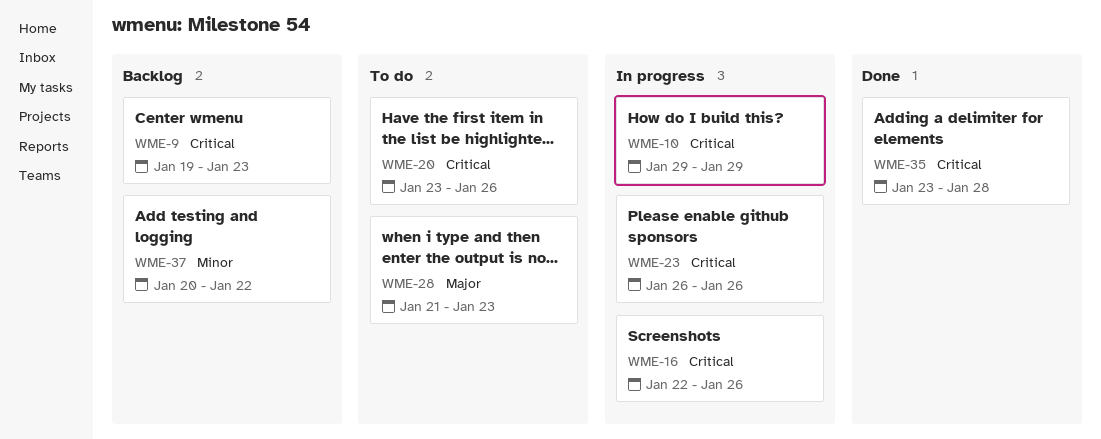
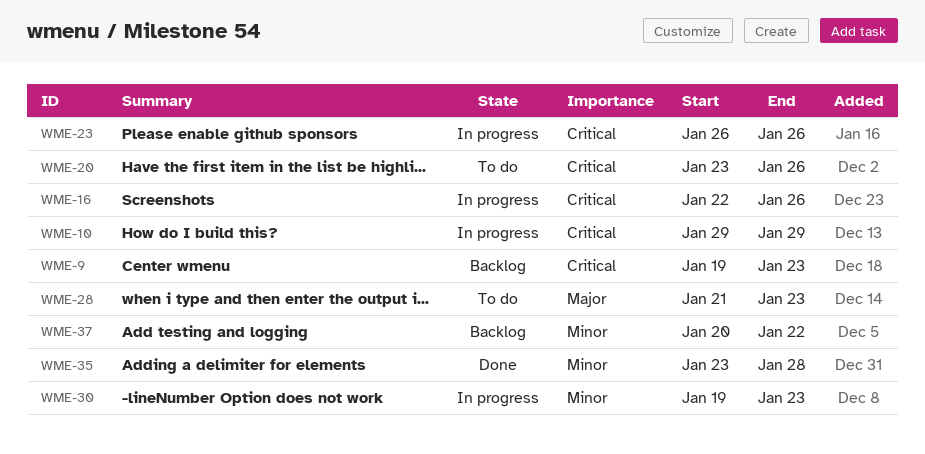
WME-30: none -> present
WME-35, priority: Critical -> Minor

